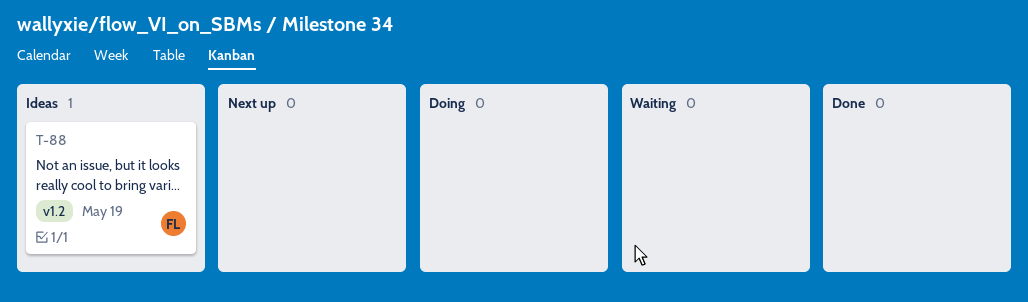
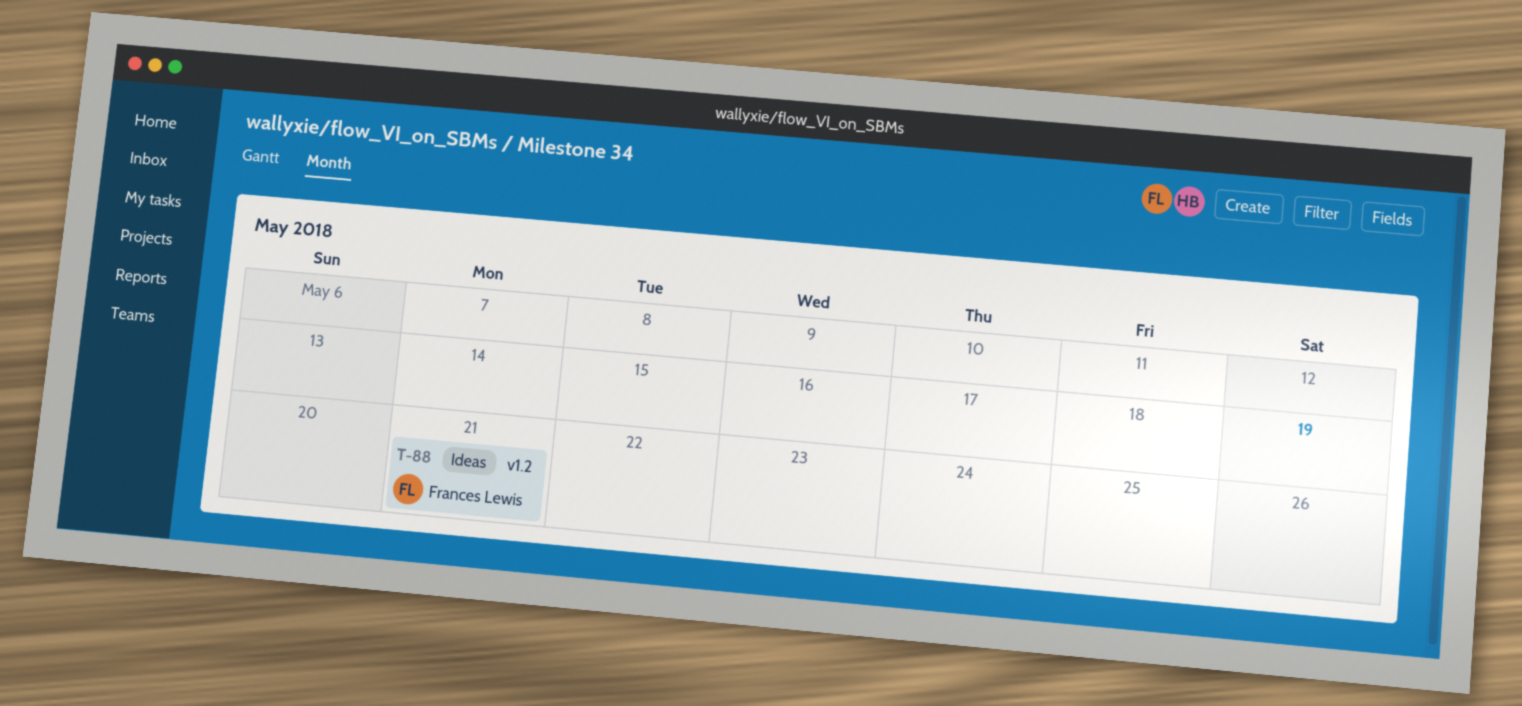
T-88, due: May 19 -> May 21

